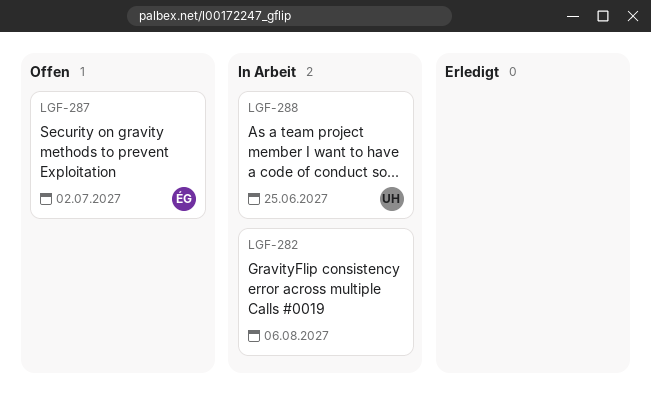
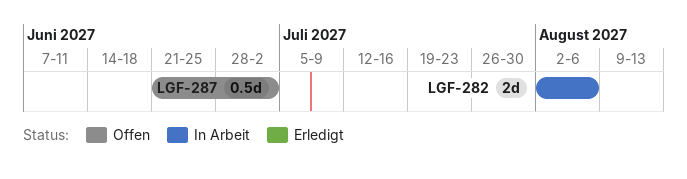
LGF-288: present -> none

